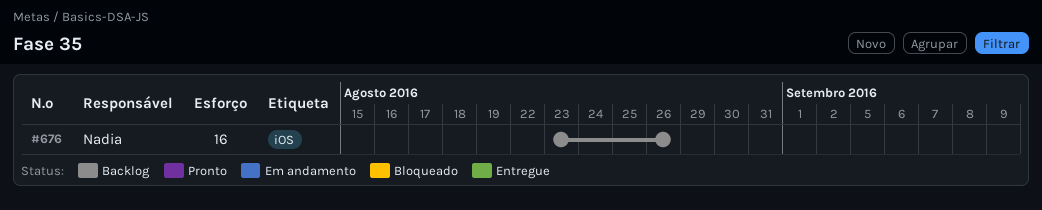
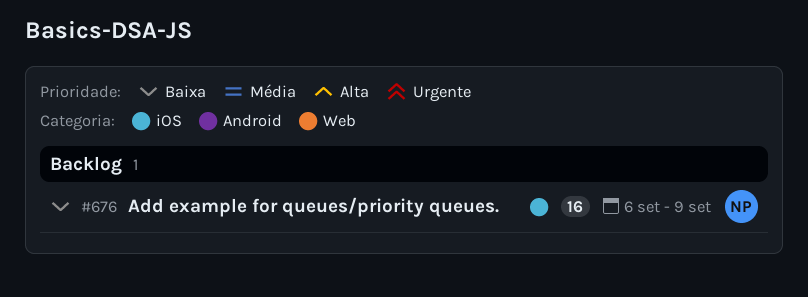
#676, start: Aug 23 -> Sep 6
#676, due: Aug 26 -> Sep 9

